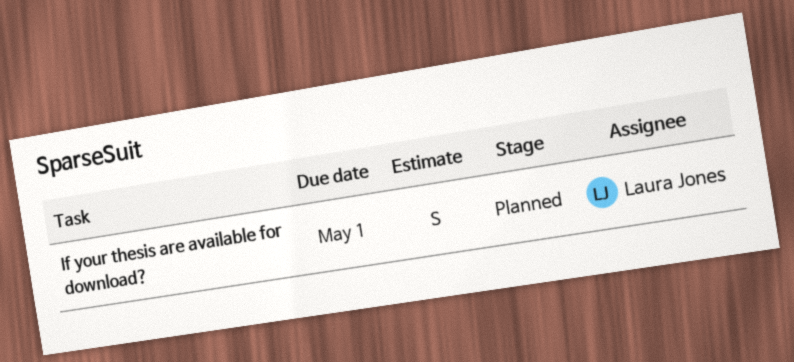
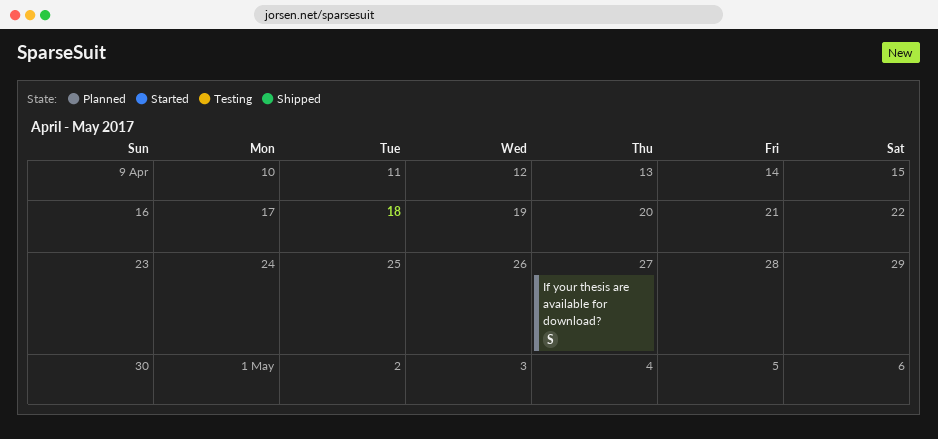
If your thesis are available for download?, due: May 1 -> Apr 27

